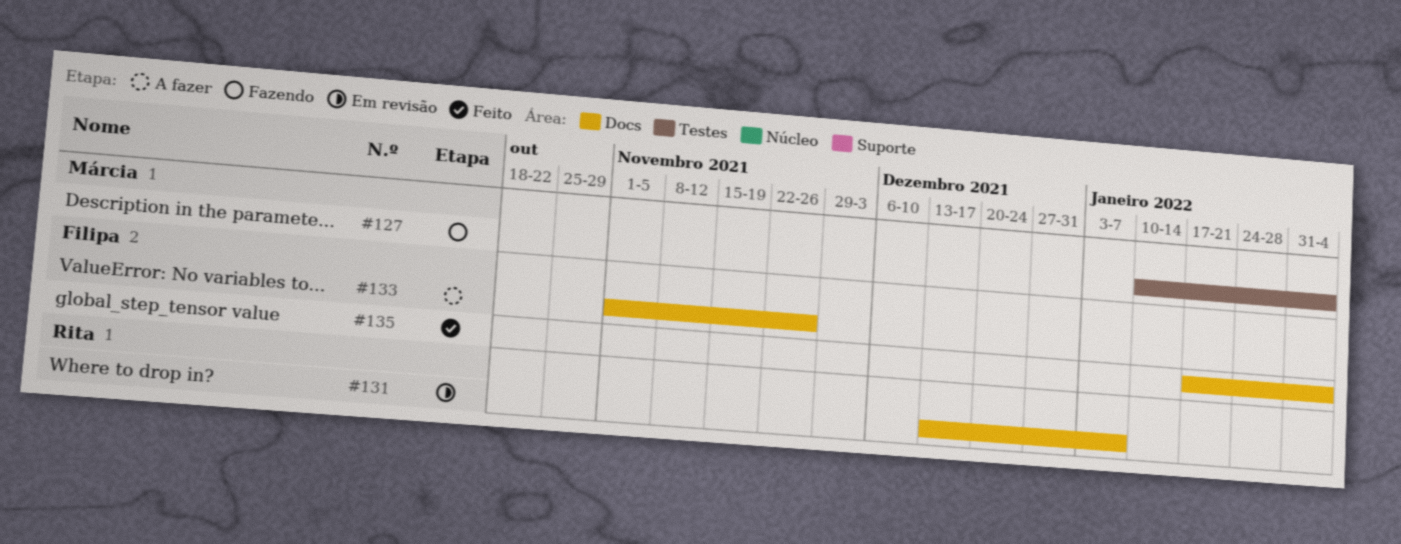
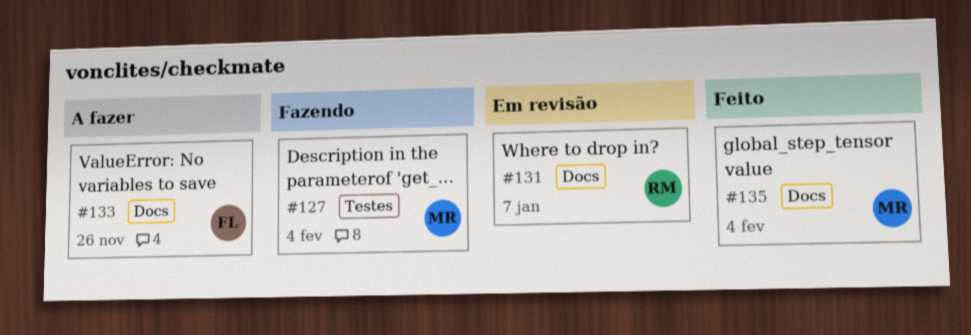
#135, owner: Filipa -> Márcia

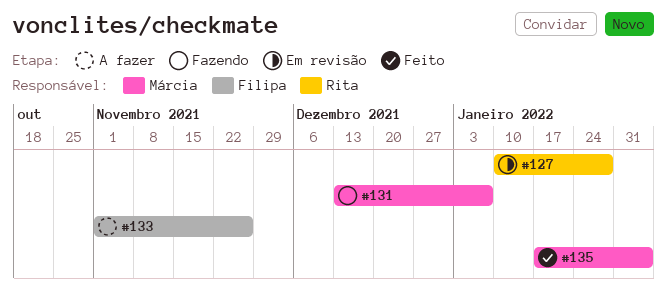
#127, status: Fazendo -> Em revisão
#127, owner: Márcia -> Rita
#127, due: Feb 4 -> Jan 28
#131, status: Em revisão -> Fazendo
#131, owner: Rita -> Márcia

